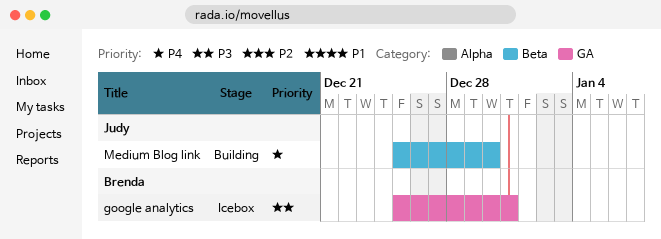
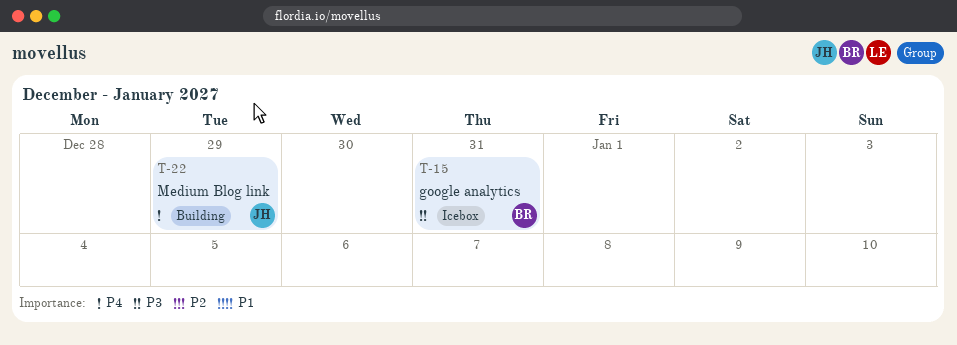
Medium Blog link, due: Dec 30 -> Dec 29

